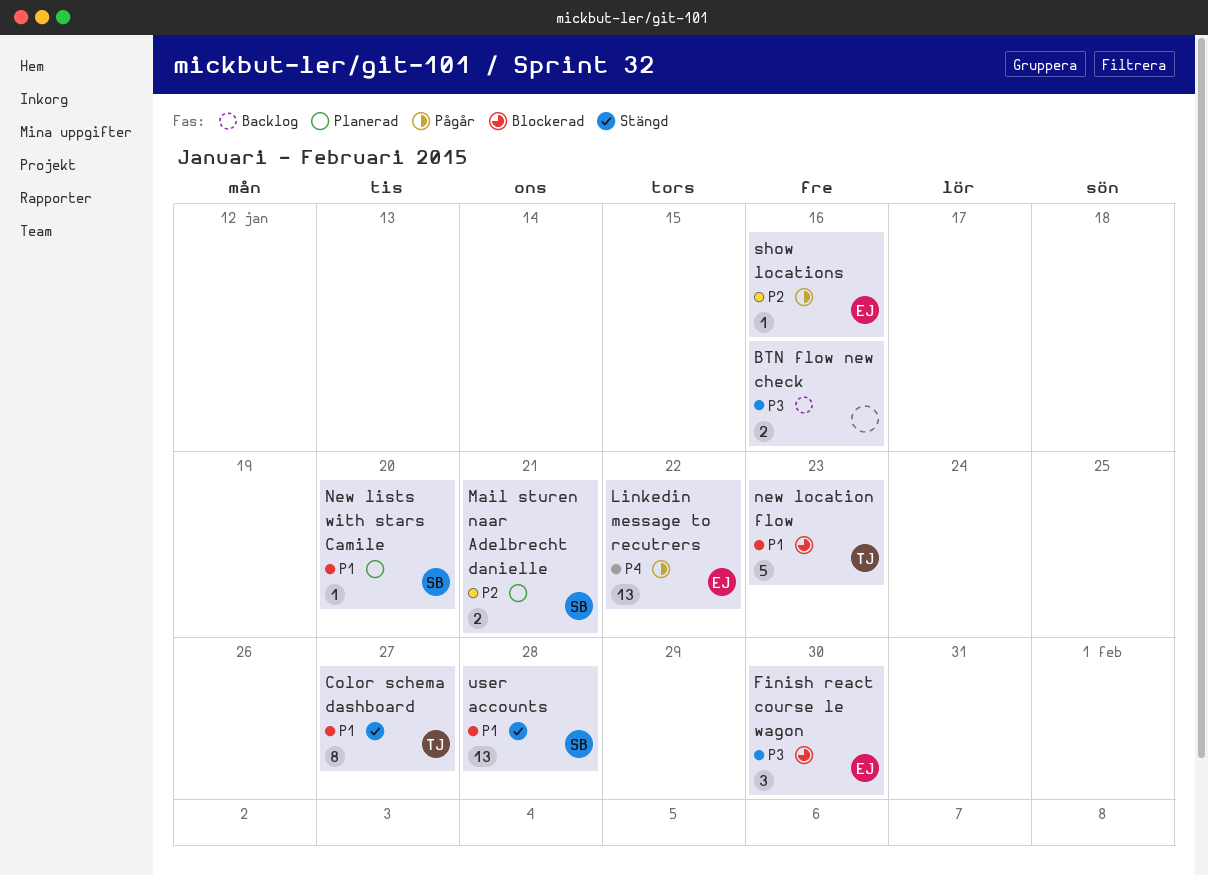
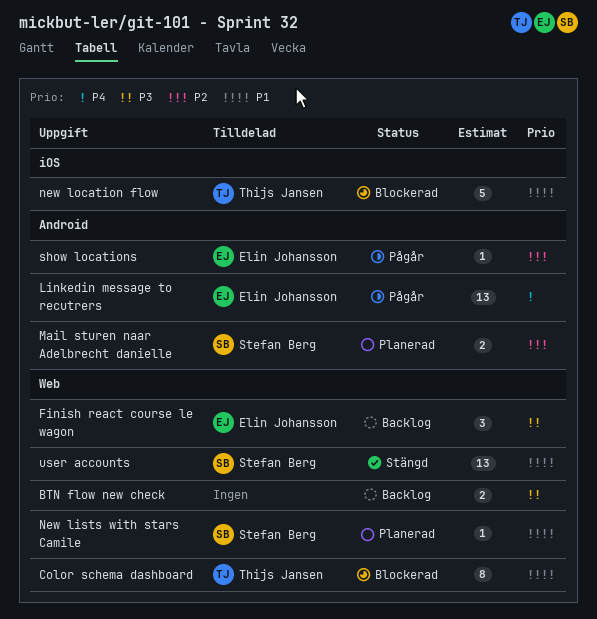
Color schema dashboard, status: Stängd -> Blockerad
Finish react course le wagon, status: Blockerad -> Backlog

